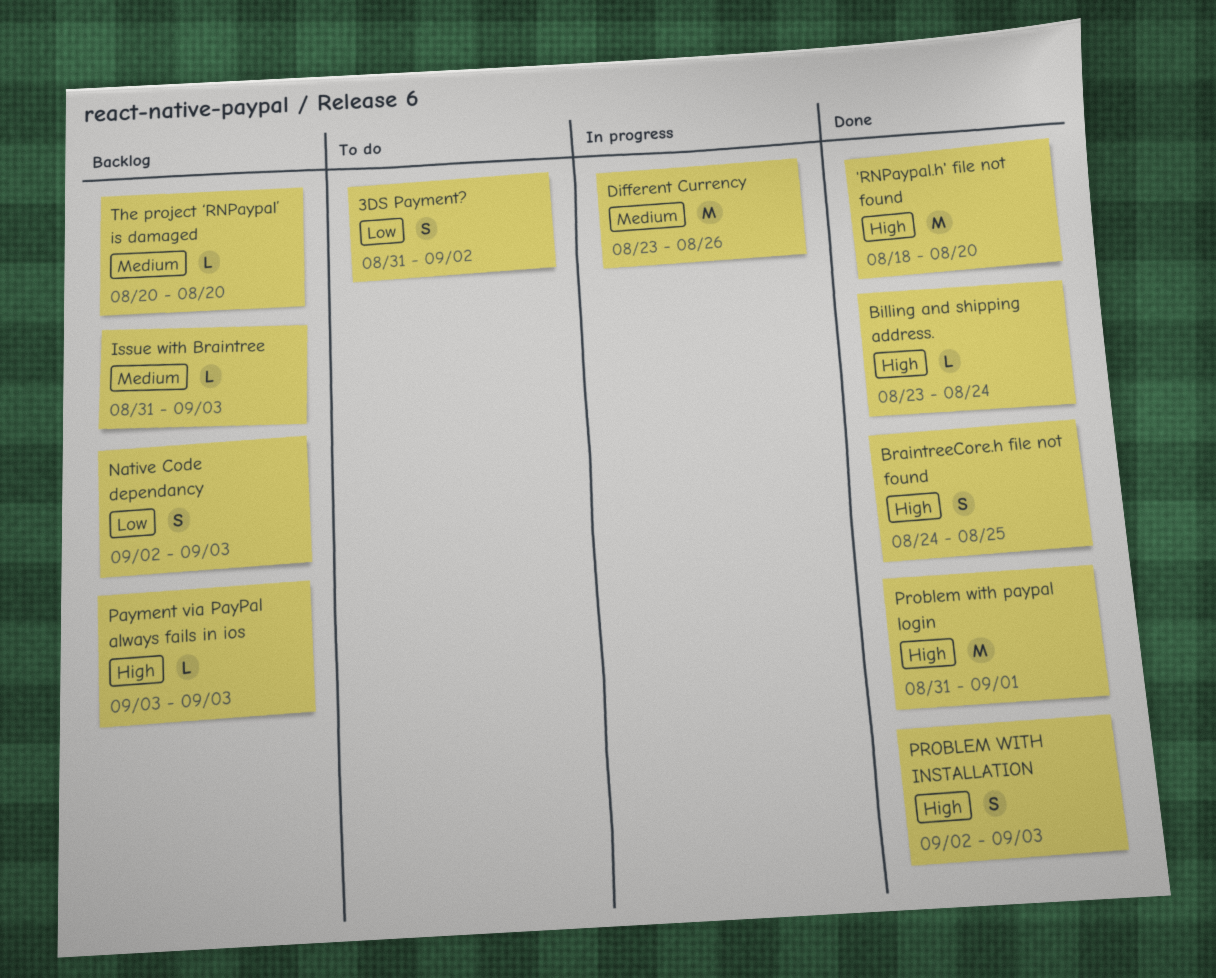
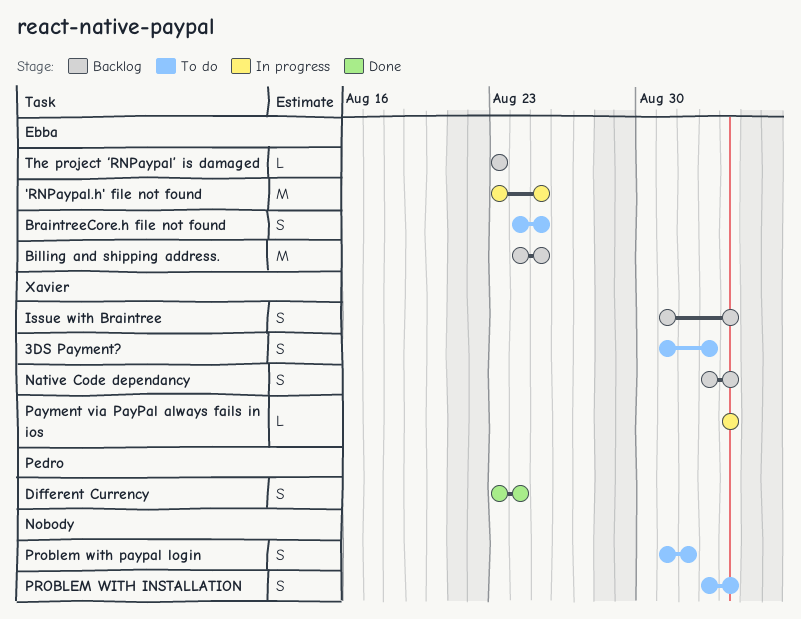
'RNPaypal.h' file not found, status: Done -> In progress
'RNPaypal.h' file not found, start: Aug 18 -> Aug 23
'RNPaypal.h' file not found, due: Aug 20 -> Aug 25
Billing and shipping address., status: Done -> Backlog
Billing and shipping address., estimate: L -> M
Billing and shipping address., start: Aug 23 -> Aug 24
Billing and shipping address., due: Aug 24 -> Aug 25
BraintreeCore.h file not found, status: Done -> To do
Different Currency, status: In progress -> Done
Different Currency, estimate: M -> S
Different Currency, due: Aug 26 -> Aug 24
Issue with Braintree, estimate: L -> S
Payment via PayPal always fails in ios, status: Backlog -> In progress
PROBLEM WITH INSTALLATION, status: Done -> To do
Problem with paypal login, status: Done -> To do
Problem with paypal login, estimate: M -> S
The project ‘RNPaypal’ is damaged, start: Aug 20 -> Aug 23
The project ‘RNPaypal’ is damaged, due: Aug 20 -> Aug 23

